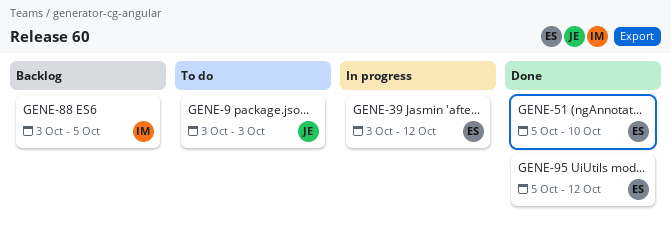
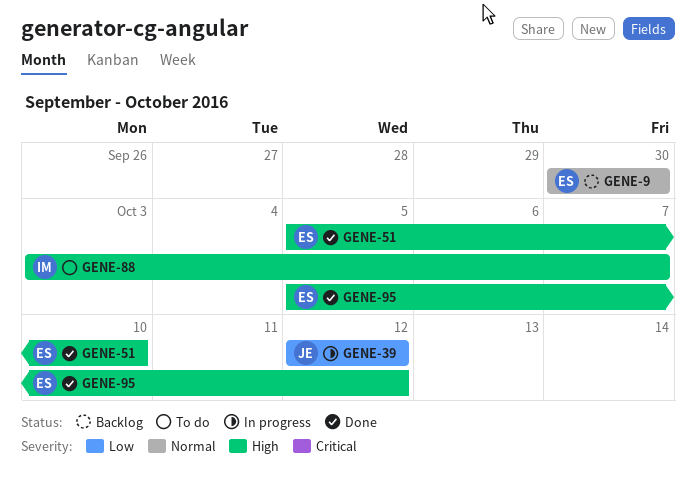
GENE-9, status: To do -> Backlog
GENE-9, owner: JE -> ES
GENE-9, start: Oct 3 -> Sep 30
GENE-9, due: Oct 3 -> Sep 30
GENE-39, owner: ES -> JE
GENE-39, start: Oct 3 -> Oct 12
GENE-88, status: Backlog -> To do
GENE-88, due: Oct 5 -> Oct 7

